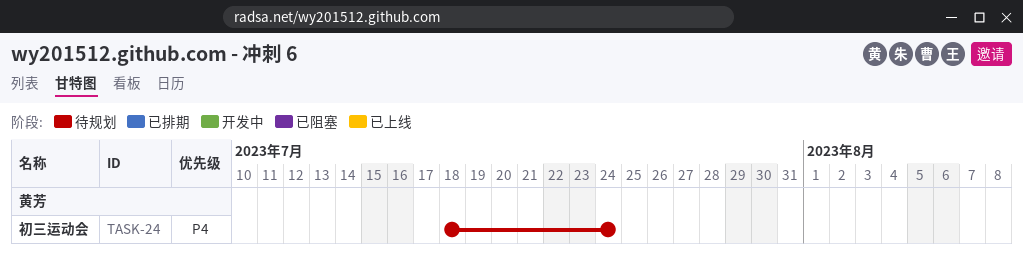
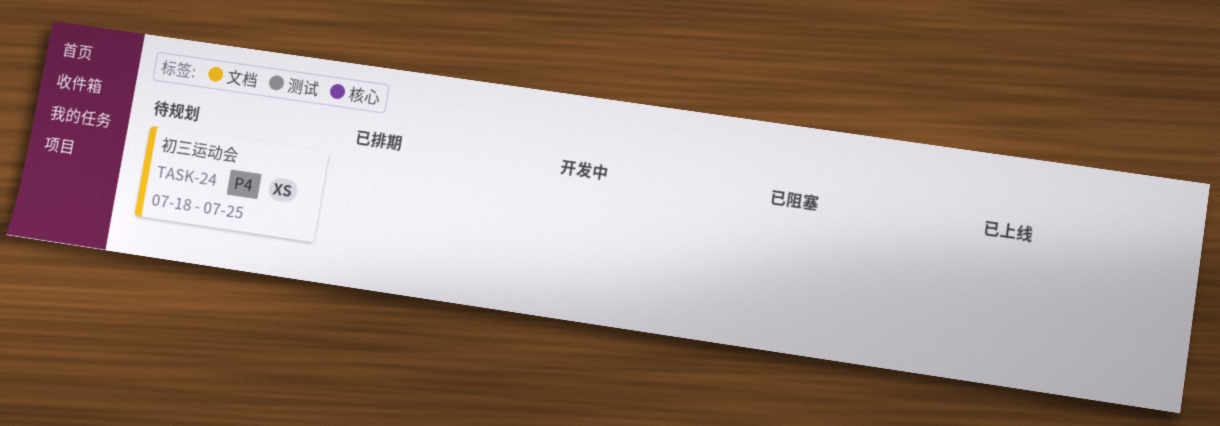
TASK-24, due: Jul 24 -> Jul 25

